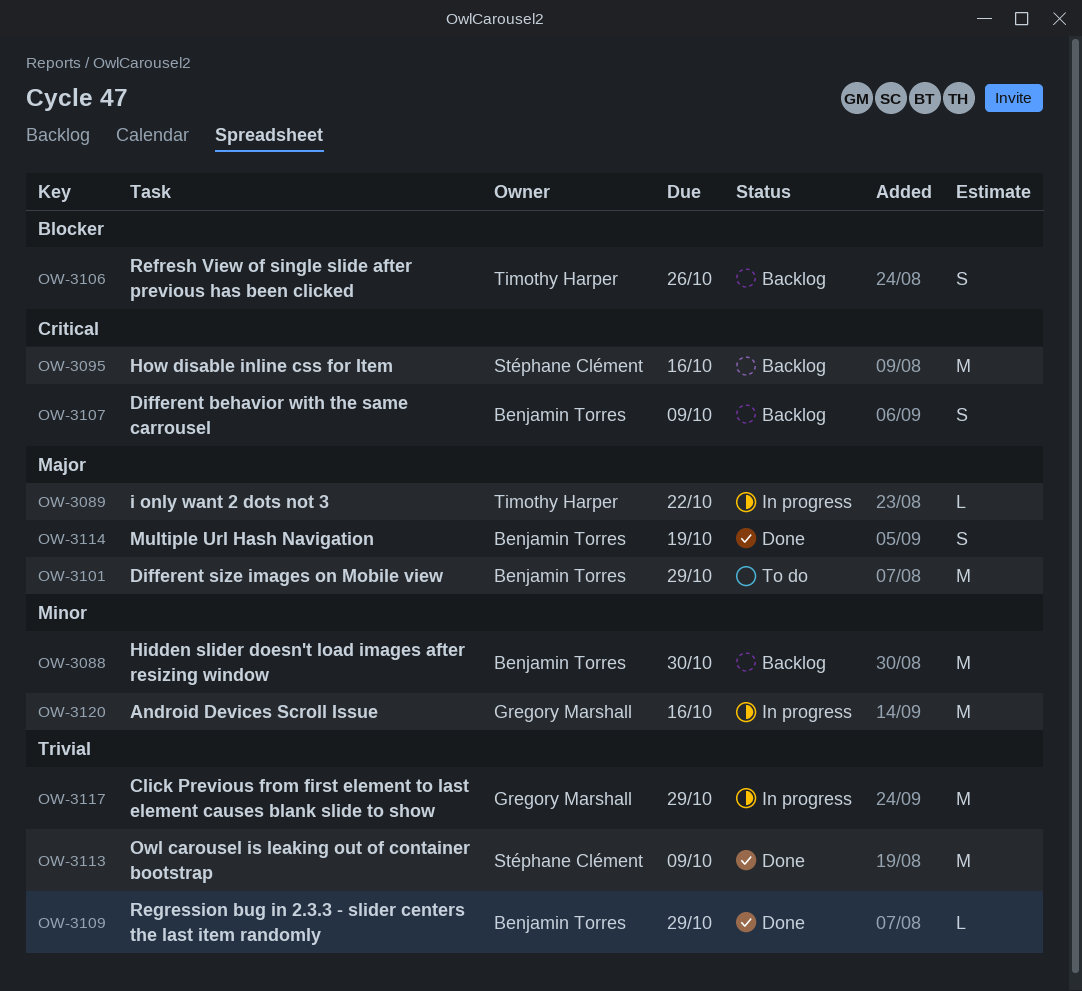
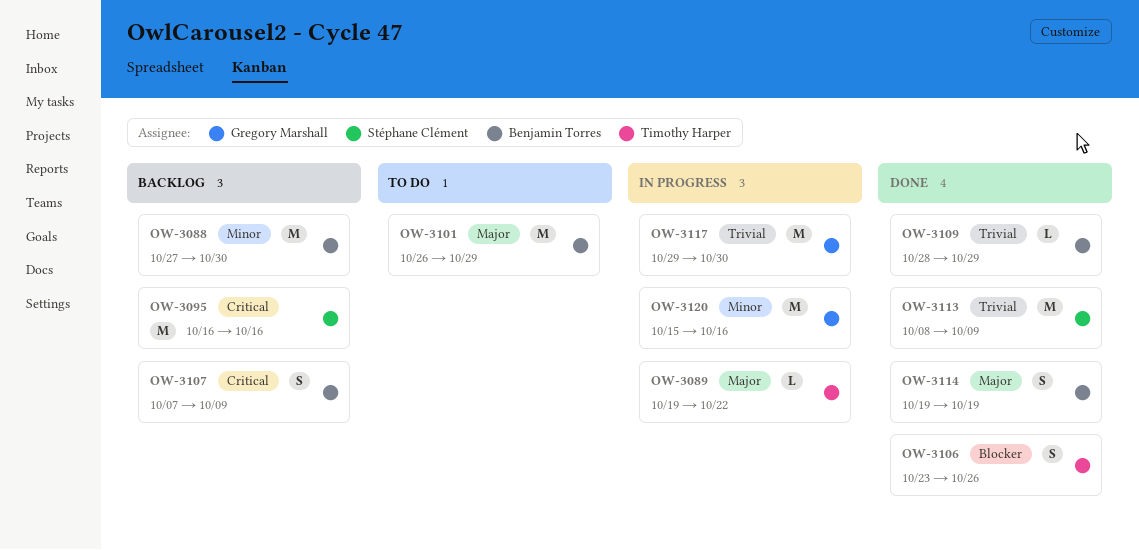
OW-3106, status: Backlog -> Done
OW-3117, due: Oct 29 -> Oct 30

